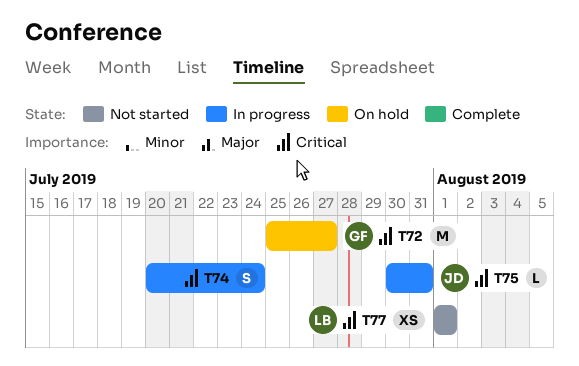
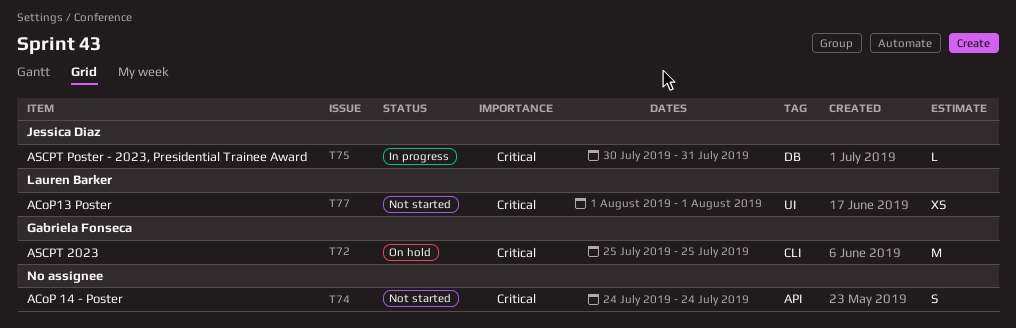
T72, due: Jul 27 -> Jul 25
T74, status: In progress -> Not started
T74, start: Jul 20 -> Jul 24

